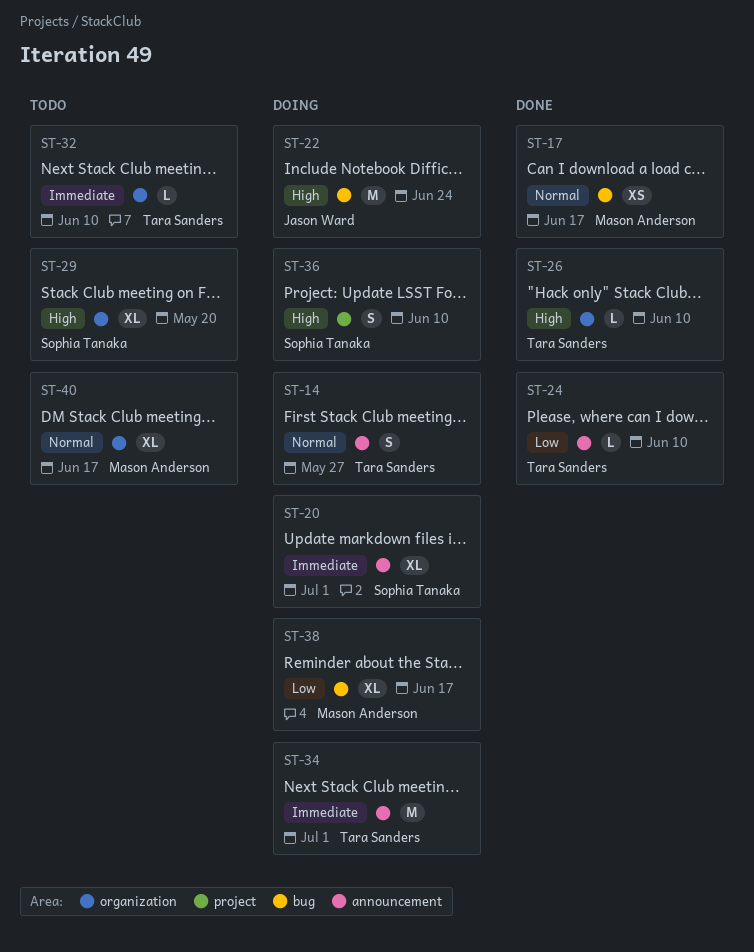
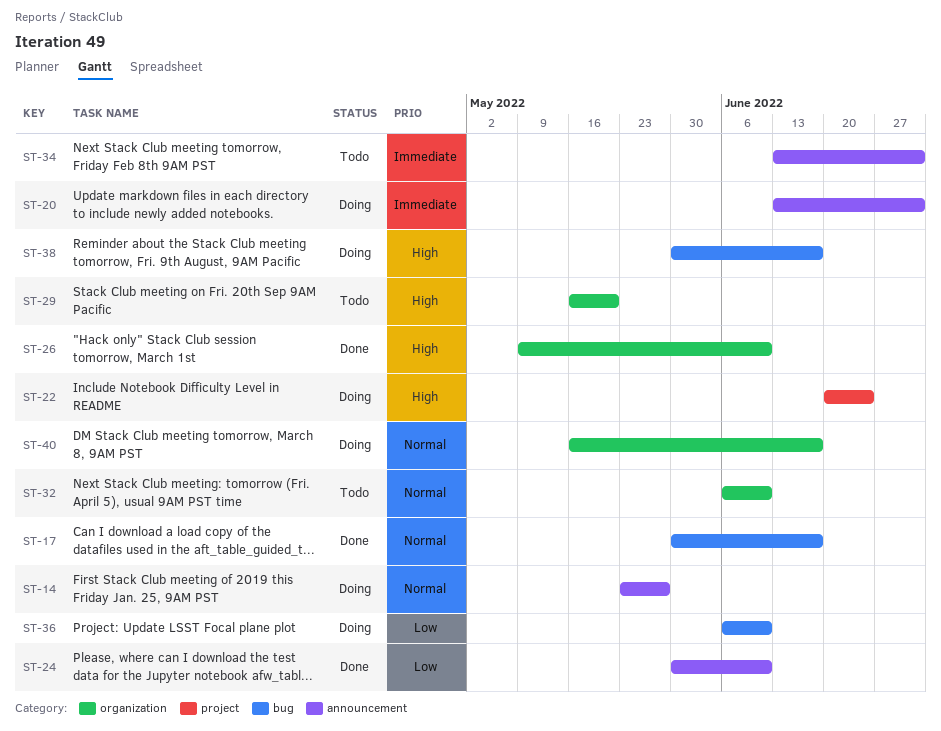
ST-22, label: bug -> project
ST-32, priority: Immediate -> Normal
ST-34, status: Doing -> Todo
ST-36, priority: High -> Low
ST-36, label: project -> bug
ST-38, priority: Low -> High
ST-40, status: Todo -> Doing

